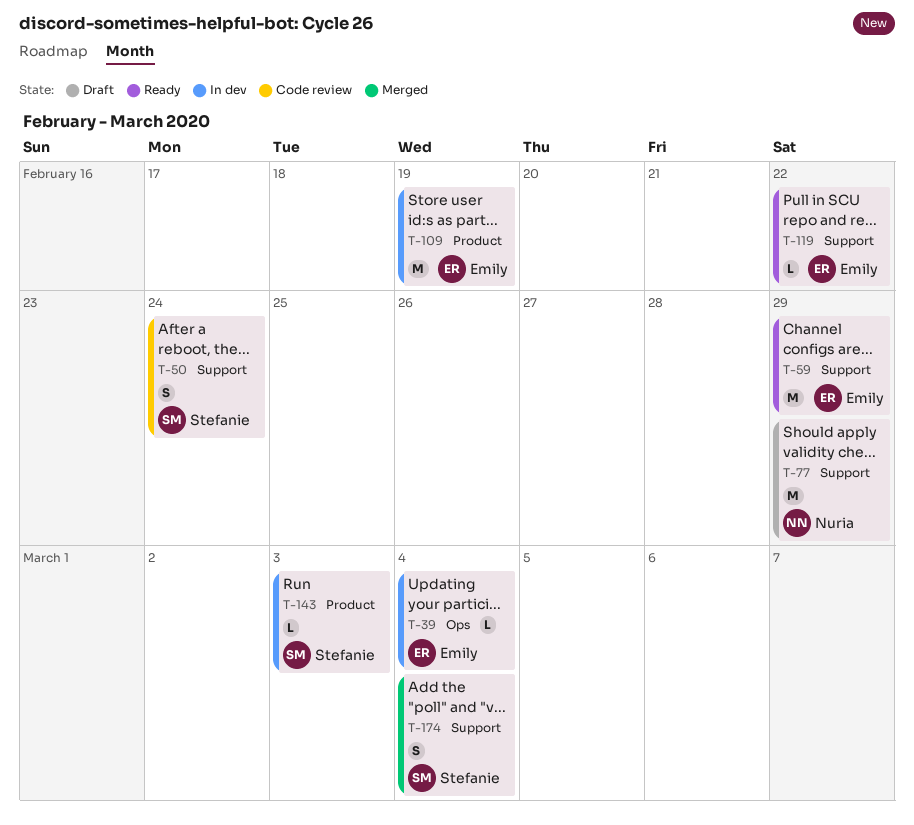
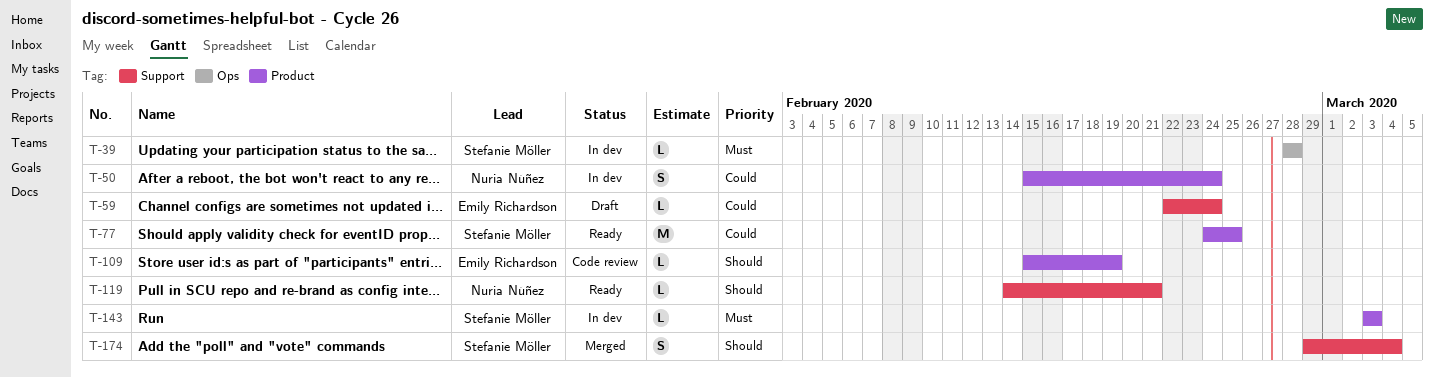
T-39, owner: Emily Richardson -> Stefanie Möller
T-39, due: Mar 4 -> Feb 28
T-50, status: Code review -> In dev
T-50, owner: Stefanie Möller -> Nuria Núñez
T-50, label: Support -> Product
T-59, status: Ready -> Draft
T-59, estimate: M -> L
T-59, due: Feb 29 -> Feb 24
T-77, status: Draft -> Ready
T-77, owner: Nuria Núñez -> Stefanie Möller
T-77, label: Support -> Product
T-77, due: Feb 29 -> Feb 25
T-109, status: In dev -> Code review
T-109, estimate: M -> L
T-119, owner: Emily Richardson -> Nuria Núñez
T-119, due: Feb 22 -> Feb 21

